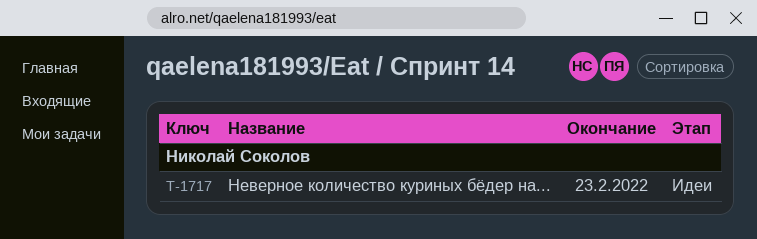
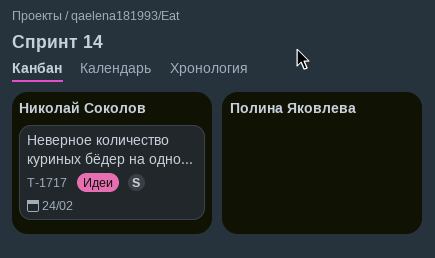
T-1717, due: Feb 23 -> Feb 24

